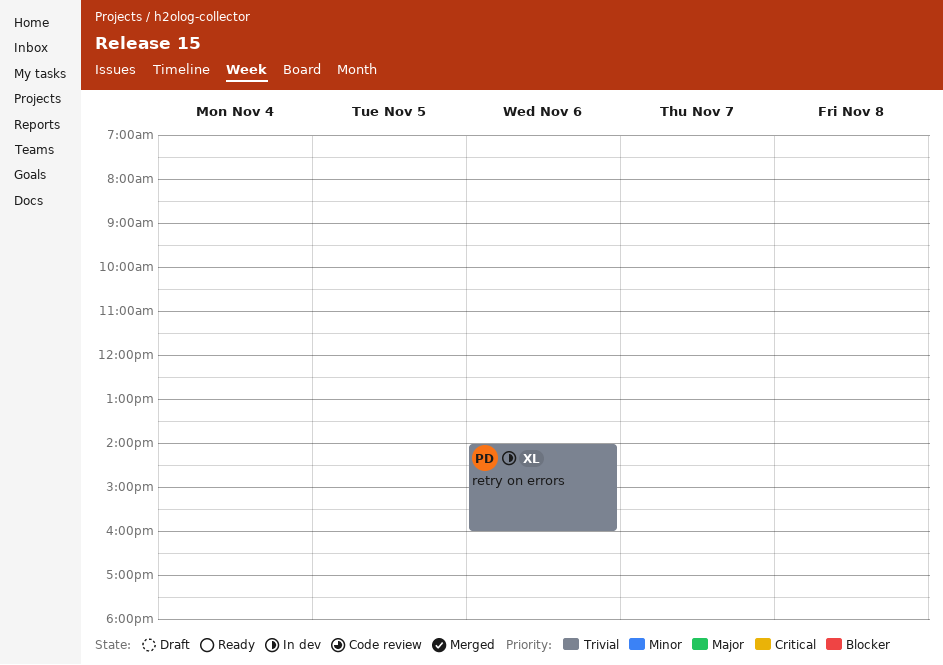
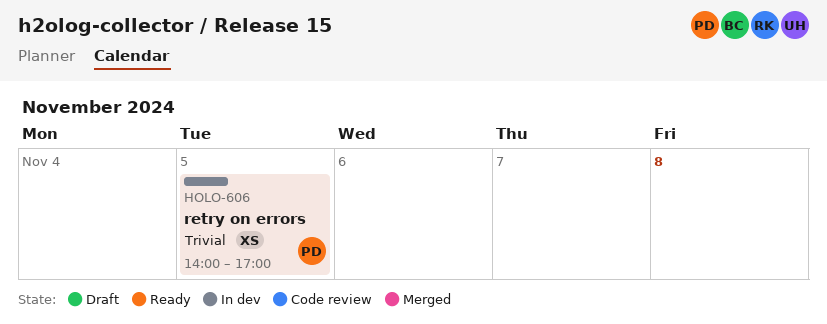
retry on errors, estimate: XL -> XS
retry on errors, day: Nov 6 -> Nov 5
retry on errors, ends: 16:00 -> 17:00

